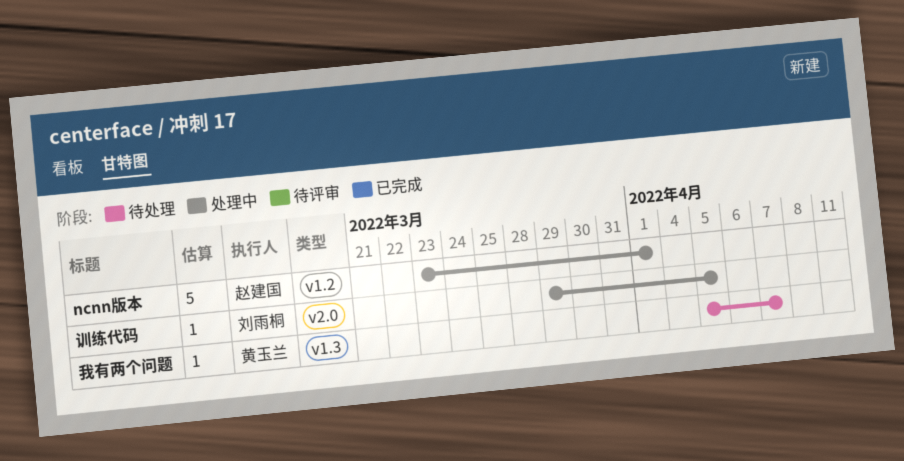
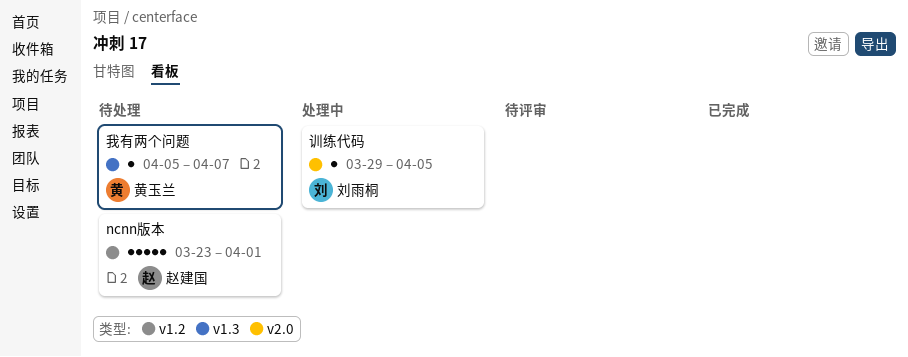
ncnn版本, status: 处理中 -> 待处理

